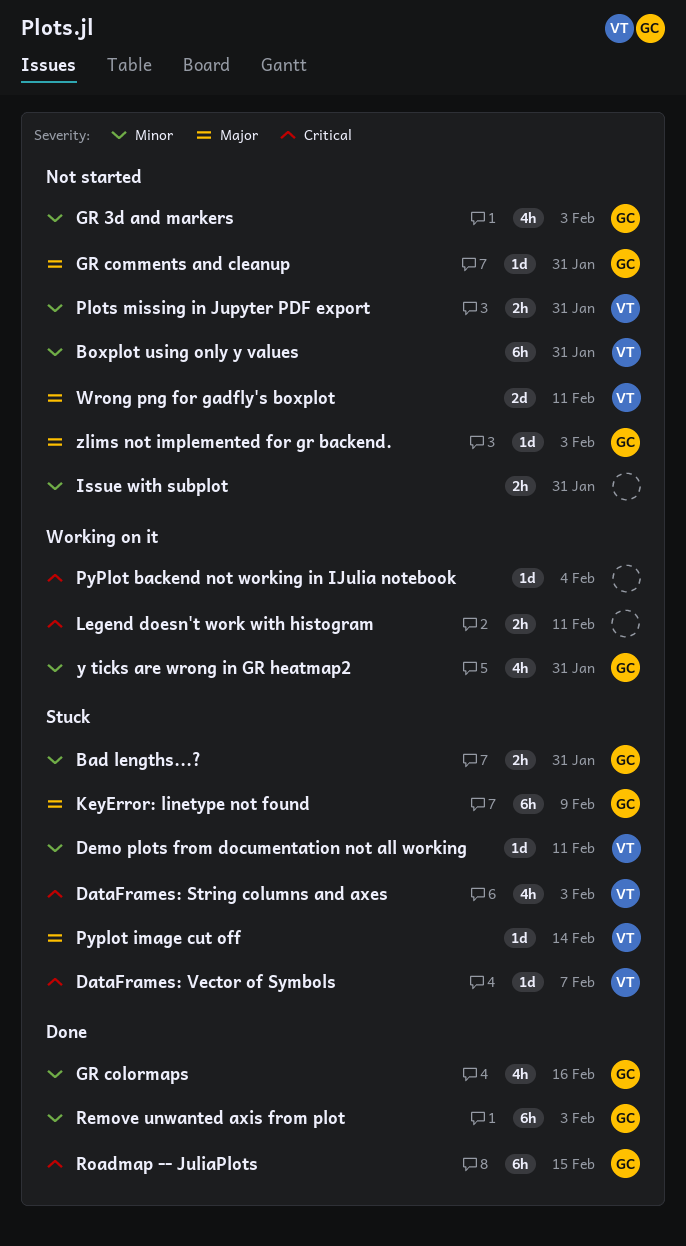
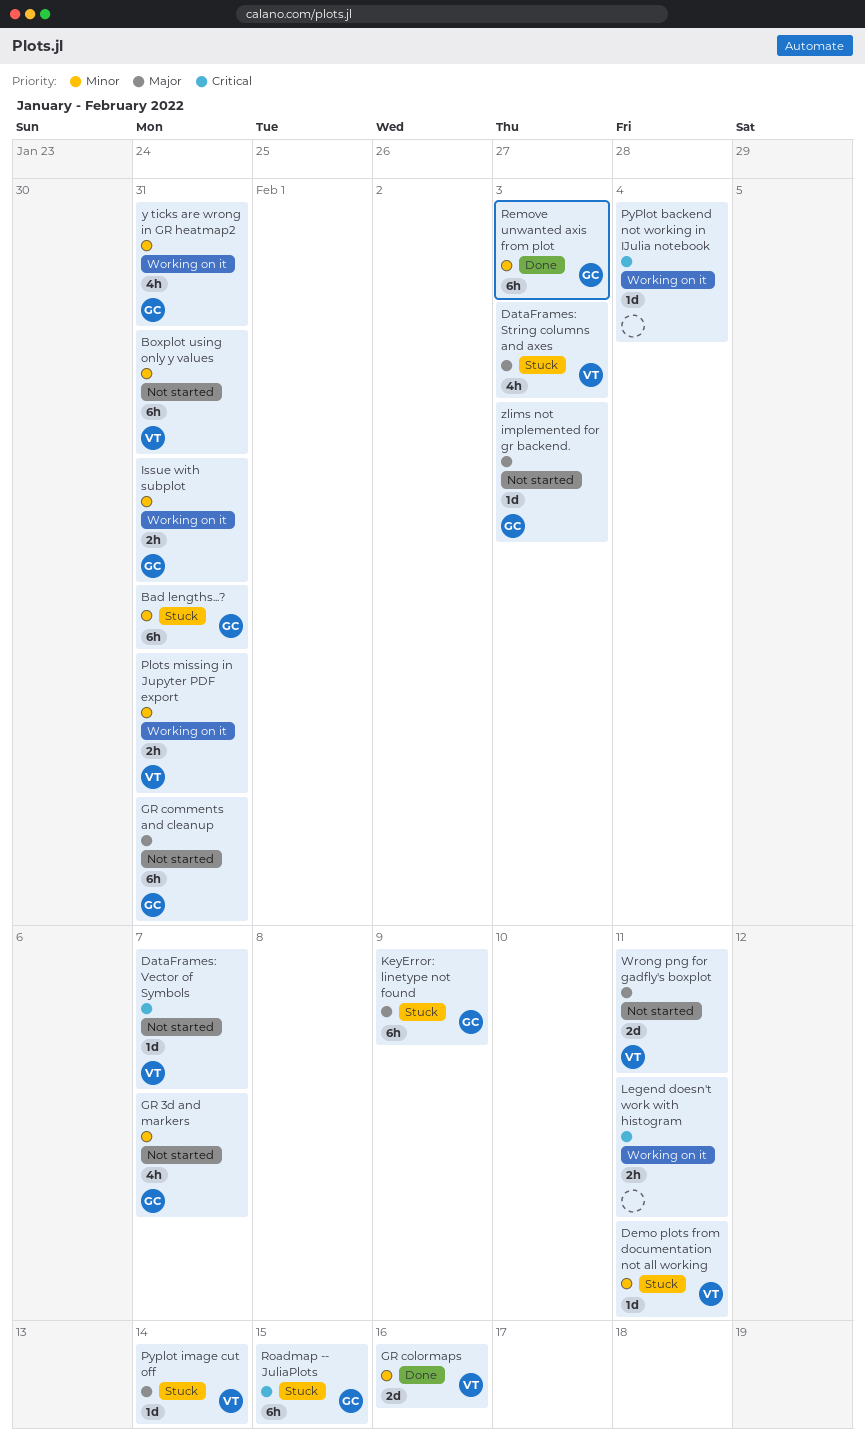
Bad lengths...?, estimate: 2h -> 6h
DataFrames: String columns and axes, priority: Critical -> Major
DataFrames: Vector of Symbols, status: Stuck -> Not started
GR 3d and markers, due: Feb 3 -> Feb 7
GR colormaps, owner: GC -> VT
GR colormaps, estimate: 4h -> 2d
GR comments and cleanup, estimate: 1d -> 6h
Issue with subplot, status: Not started -> Working on it
Issue with subplot, owner: none -> GC
Plots missing in Jupyter PDF export, status: Not started -> Working on it
Roadmap -- JuliaPlots, status: Done -> Stuck

